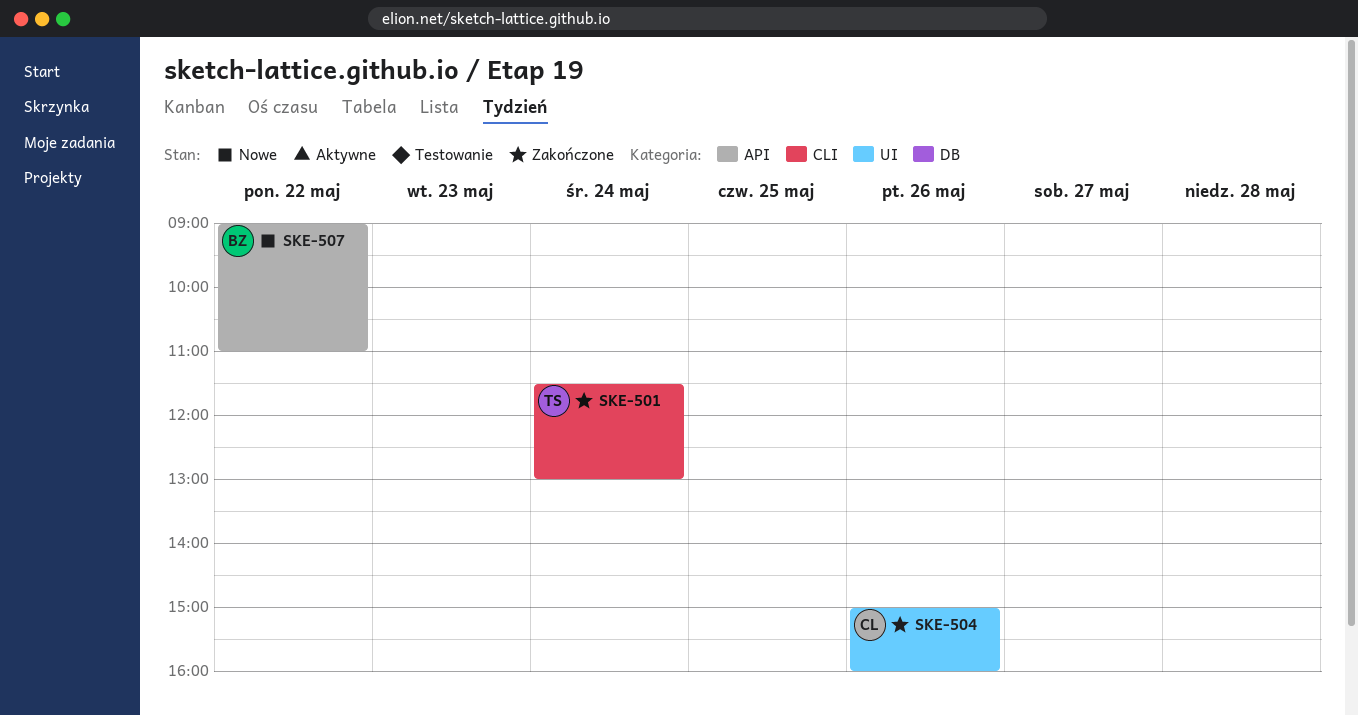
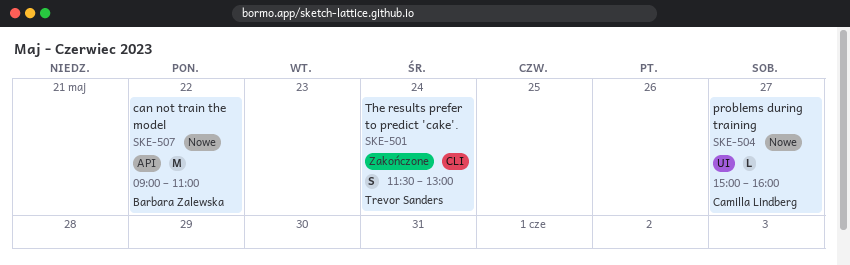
SKE-504, status: Zakończone -> Nowe
SKE-504, day: May 26 -> May 27

